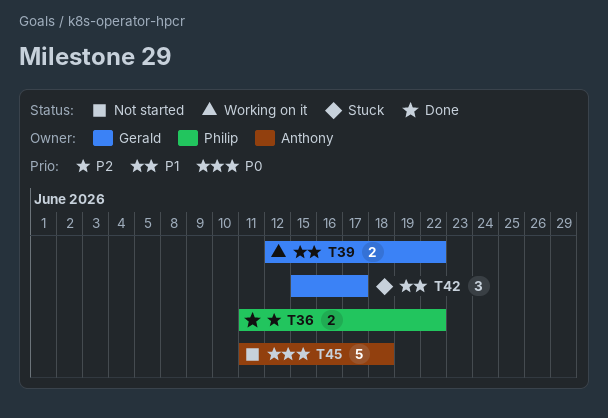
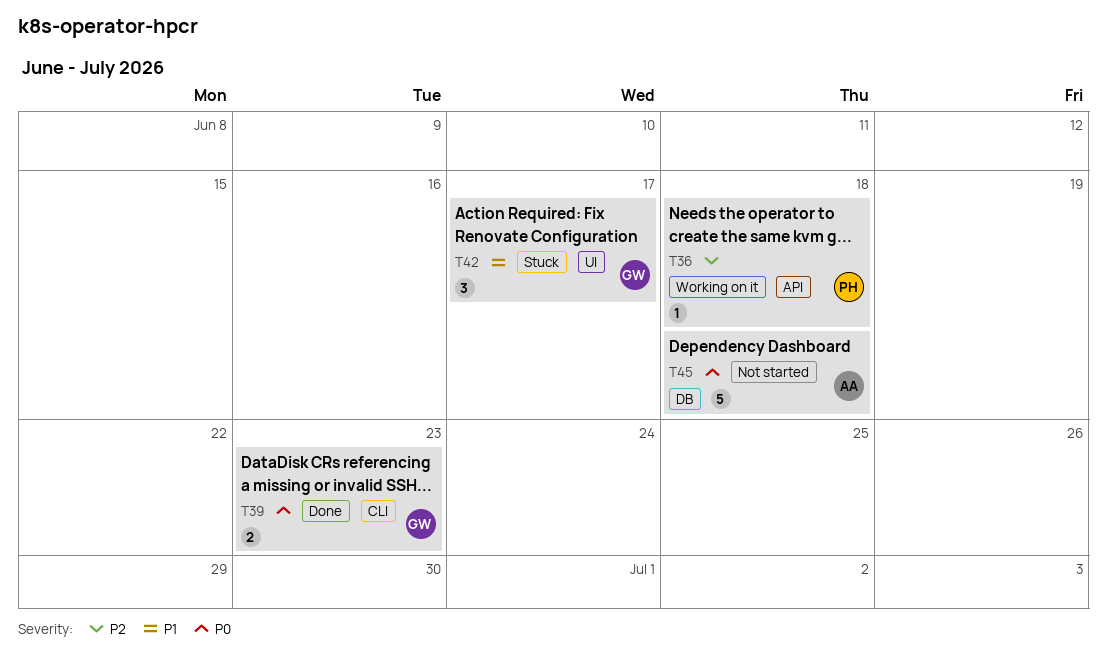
T36, status: Done -> Working on it
T36, estimate: 2 -> 1
T36, due: Jun 22 -> Jun 18
T39, status: Working on it -> Done
T39, priority: P1 -> P0
T39, due: Jun 22 -> Jun 23

